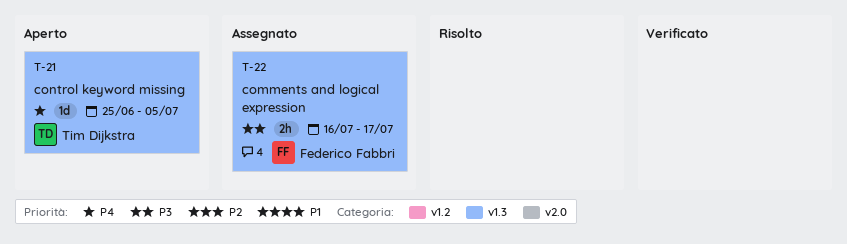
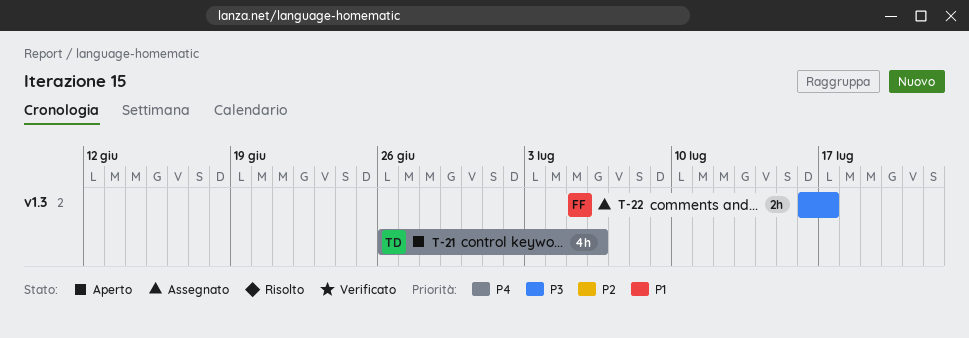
T-21, estimate: 1d -> 4h
T-21, start: Jun 25 -> Jun 26
T-21, due: Jul 5 -> Jul 6

